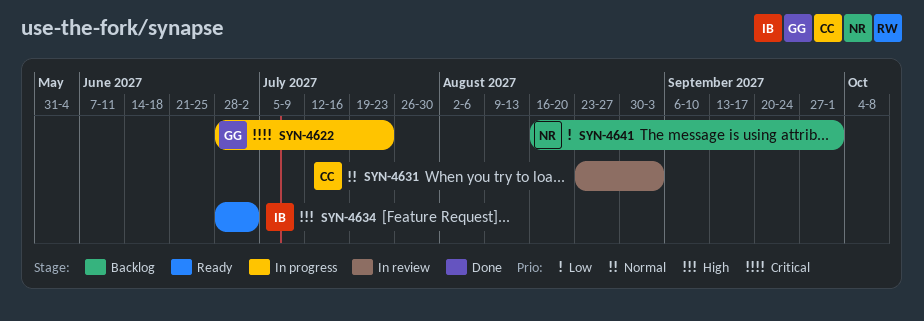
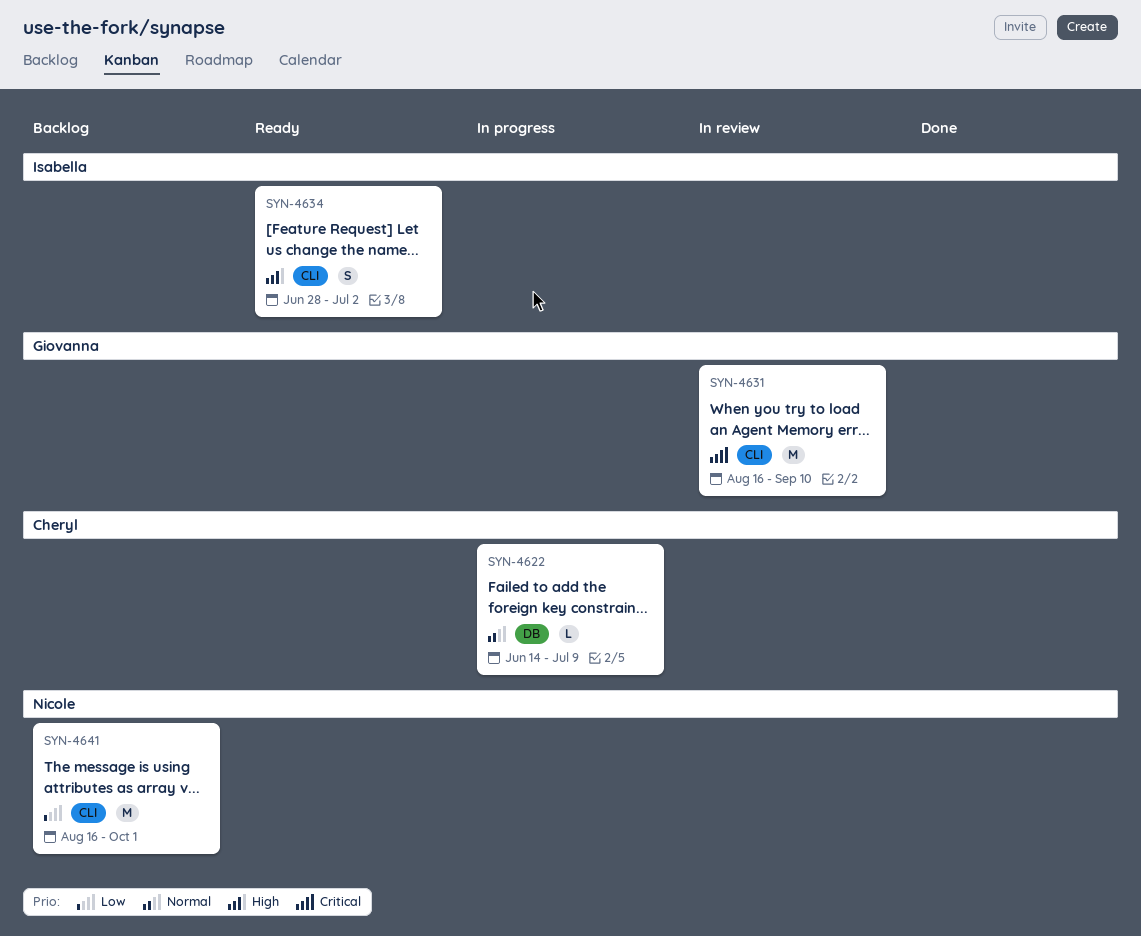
SYN-4622, owner: Giovanna -> Cheryl
SYN-4622, priority: Critical -> Normal
SYN-4622, start: Jun 28 -> Jun 14
SYN-4622, due: Jul 23 -> Jul 9
SYN-4631, owner: Cheryl -> Giovanna
SYN-4631, priority: Normal -> Critical
SYN-4631, start: Aug 23 -> Aug 16
SYN-4631, due: Sep 3 -> Sep 10

